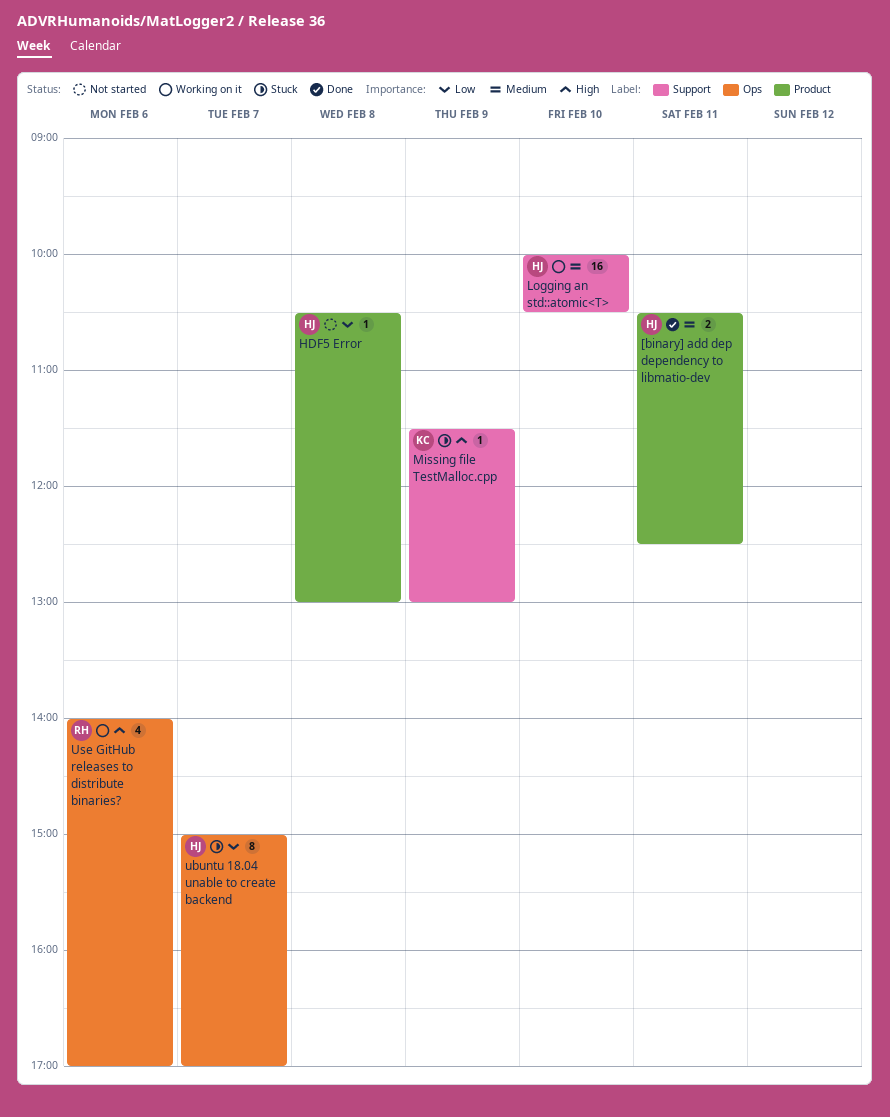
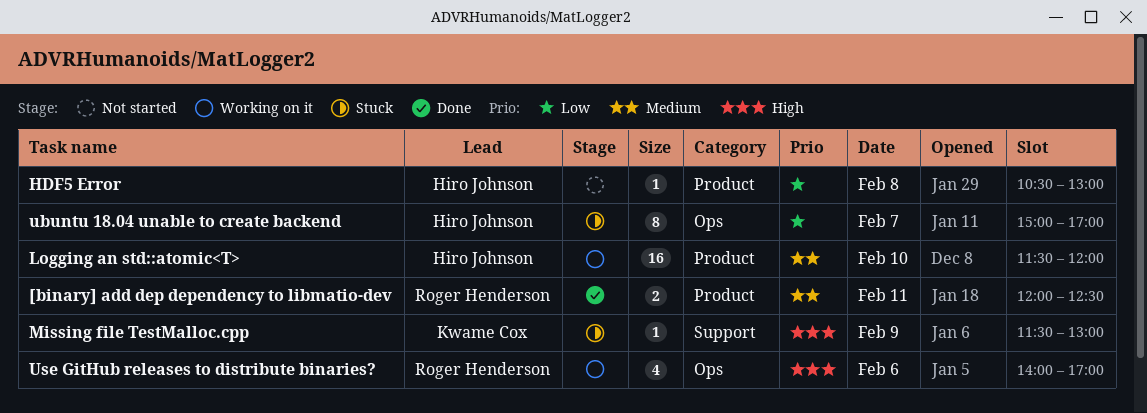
[binary] add dep dependency to libmatio-dev, owner: Hiro Johnson -> Roger Henderson
[binary] add dep dependency to libmatio-dev, begins: 10:30 -> 12:00
Logging an std::atomic<T>, label: Support -> Product
Logging an std::atomic<T>, begins: 10:00 -> 11:30
Logging an std::atomic<T>, ends: 10:30 -> 12:00

